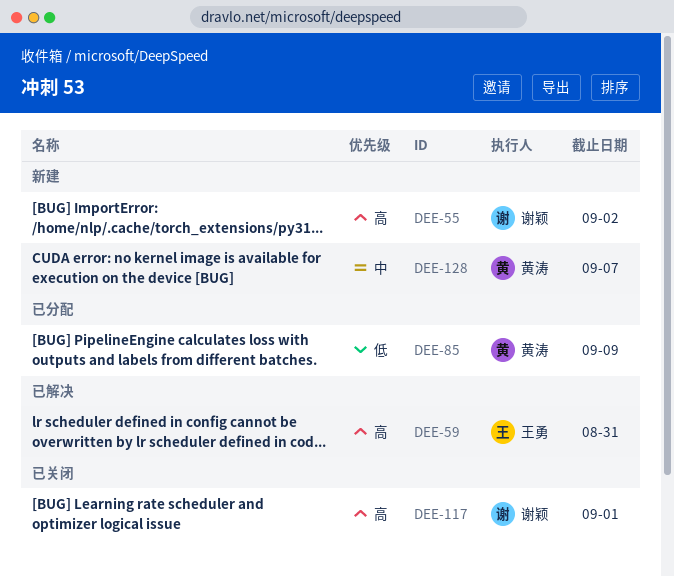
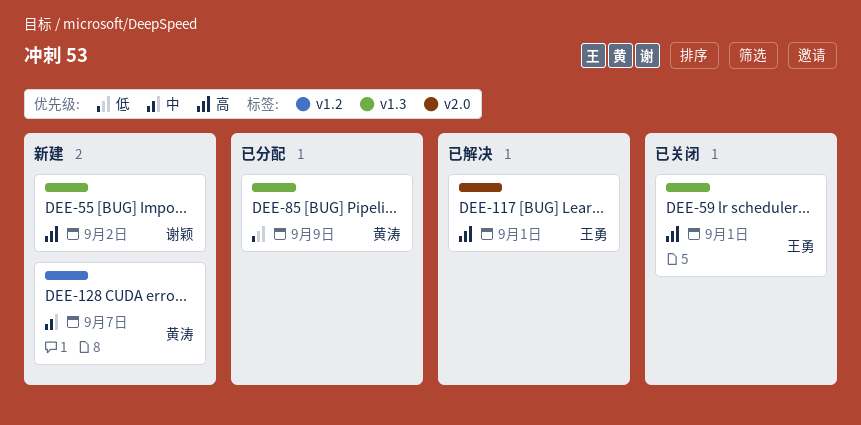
DEE-59, status: 已解决 -> 已关闭
DEE-59, due: Aug 31 -> Sep 1
DEE-117, status: 已关闭 -> 已解决
DEE-117, owner: 谢颖 -> 王勇

